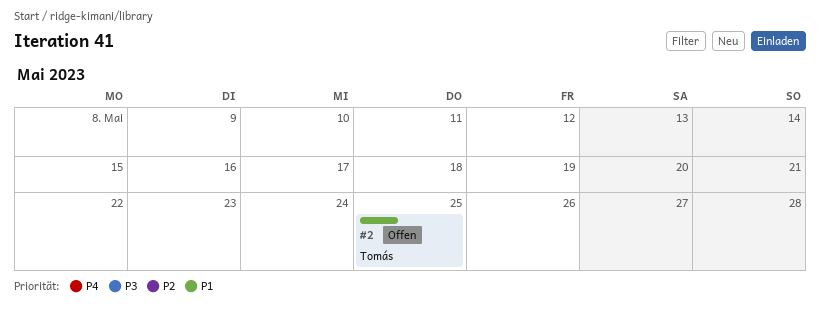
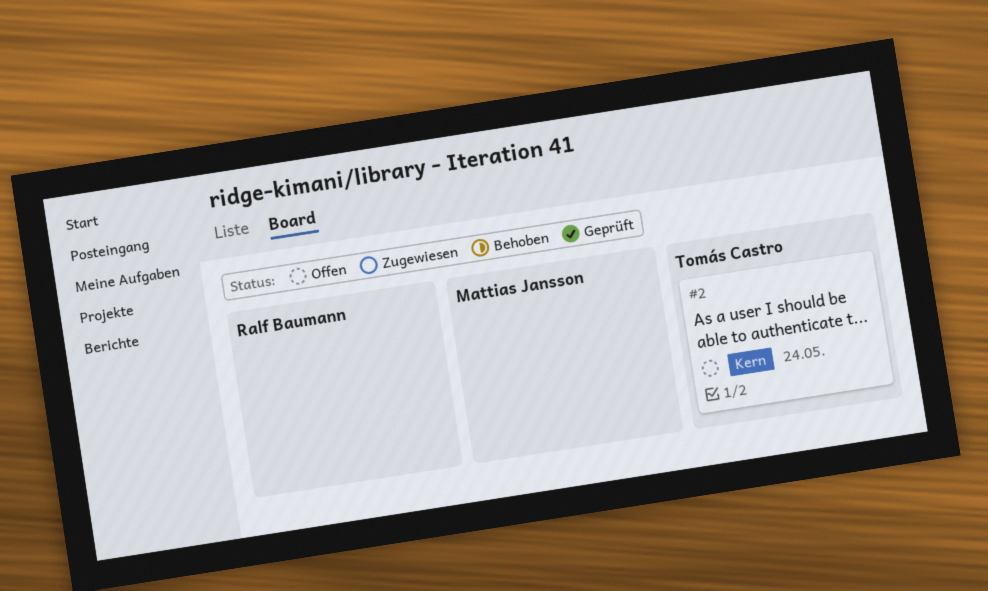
#2, due: May 25 -> May 24

